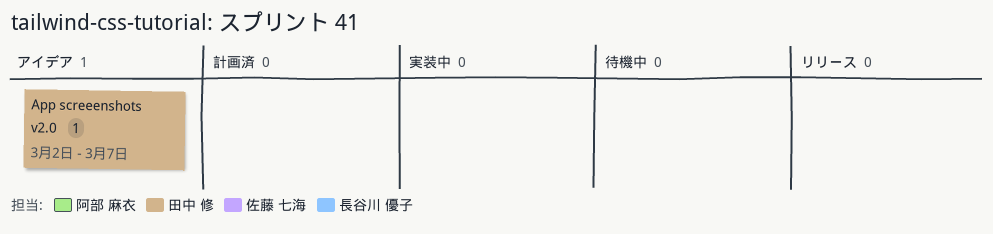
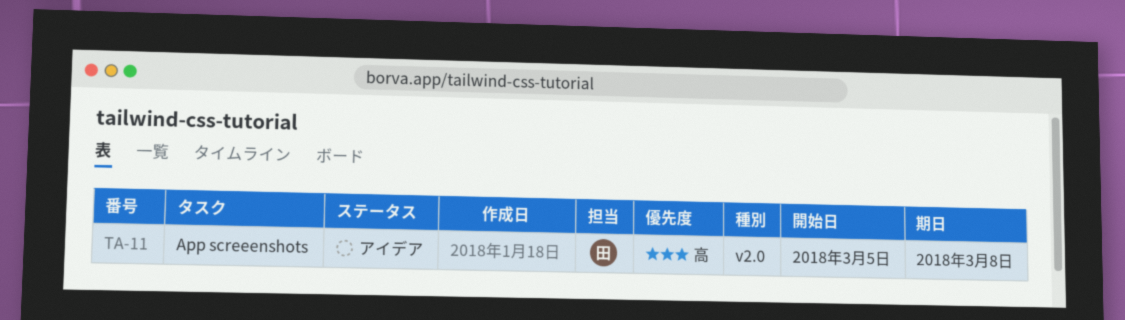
App screeenshots, start: Mar 2 -> Mar 5
App screeenshots, due: Mar 7 -> Mar 8

